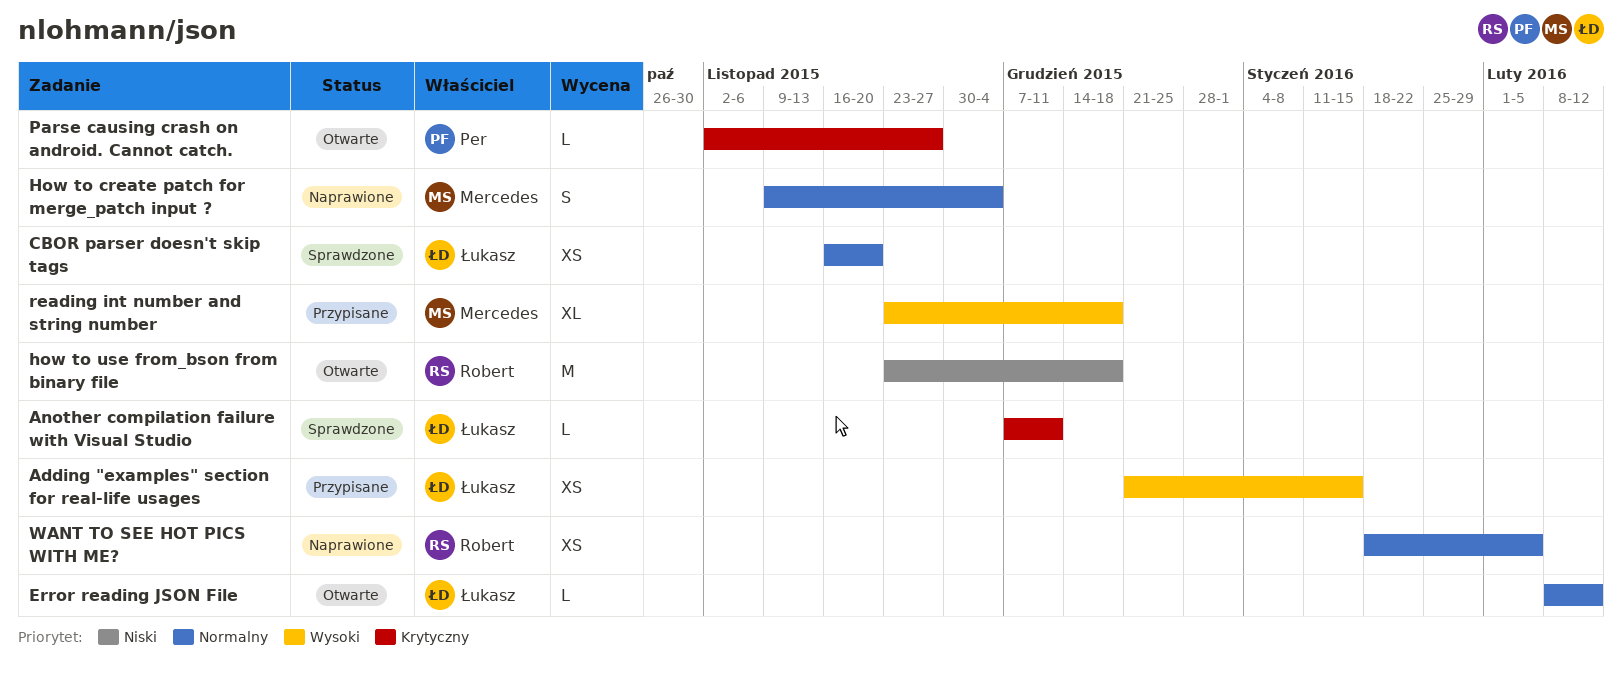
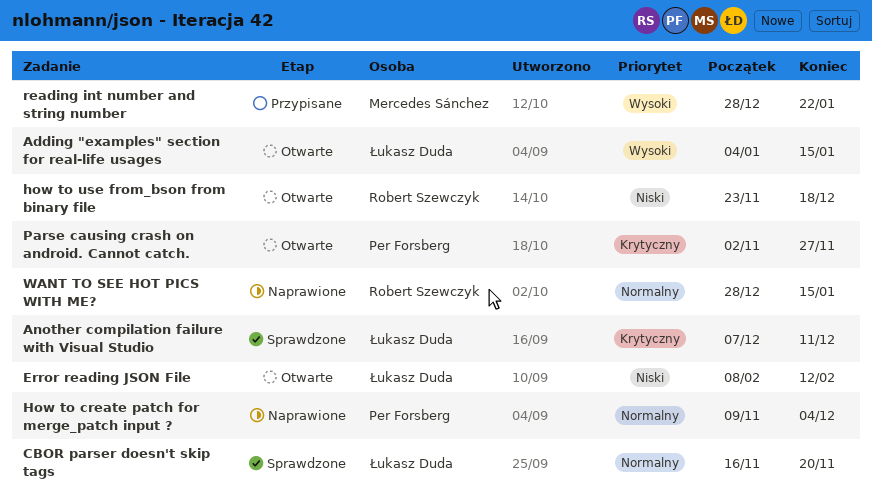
Adding "examples" section for real-life usages, status: Przypisane -> Otwarte
Adding "examples" section for real-life usages, start: Dec 21 -> Jan 4
Error reading JSON File, priority: Normalny -> Niski
How to create patch for merge_patch input ?, owner: Mercedes Sánchez -> Per Forsberg
reading int number and string number, start: Nov 23 -> Dec 28
reading int number and string number, due: Dec 18 -> Jan 22
WANT TO SEE HOT PICS WITH ME?, start: Jan 18 -> Dec 28
WANT TO SEE HOT PICS WITH ME?, due: Feb 5 -> Jan 15

